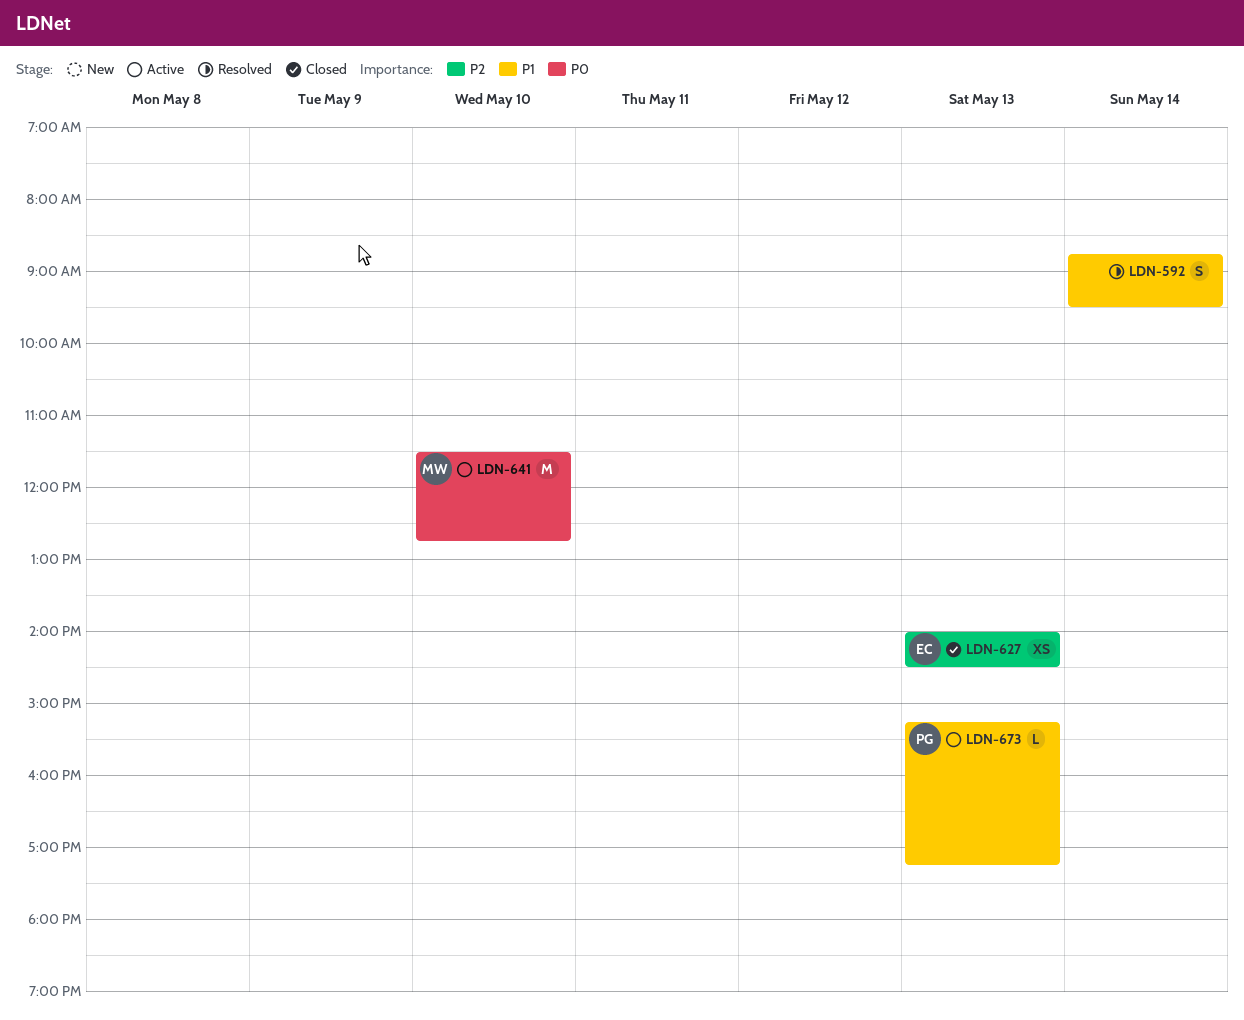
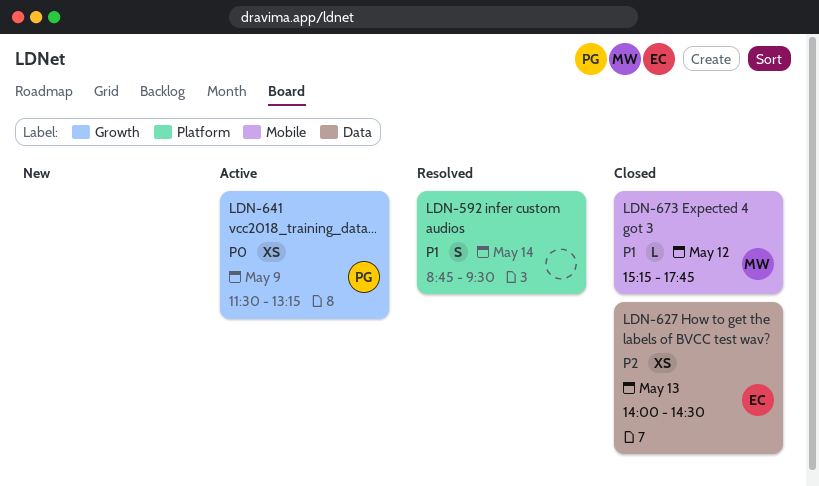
LDN-641, owner: MW -> PG
LDN-641, estimate: M -> XS
LDN-641, day: May 10 -> May 9
LDN-641, ends: 12:45 -> 13:15
LDN-673, status: Active -> Closed
LDN-673, owner: PG -> MW
LDN-673, day: May 13 -> May 12
LDN-673, ends: 17:15 -> 17:45

